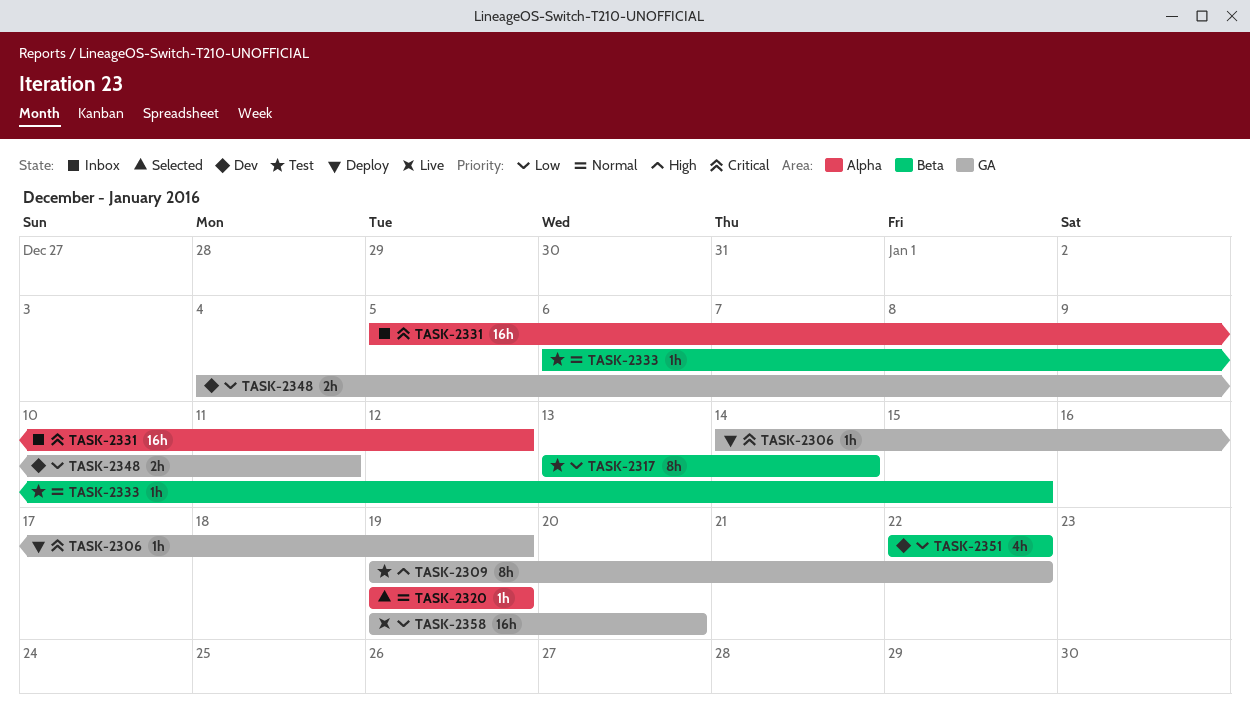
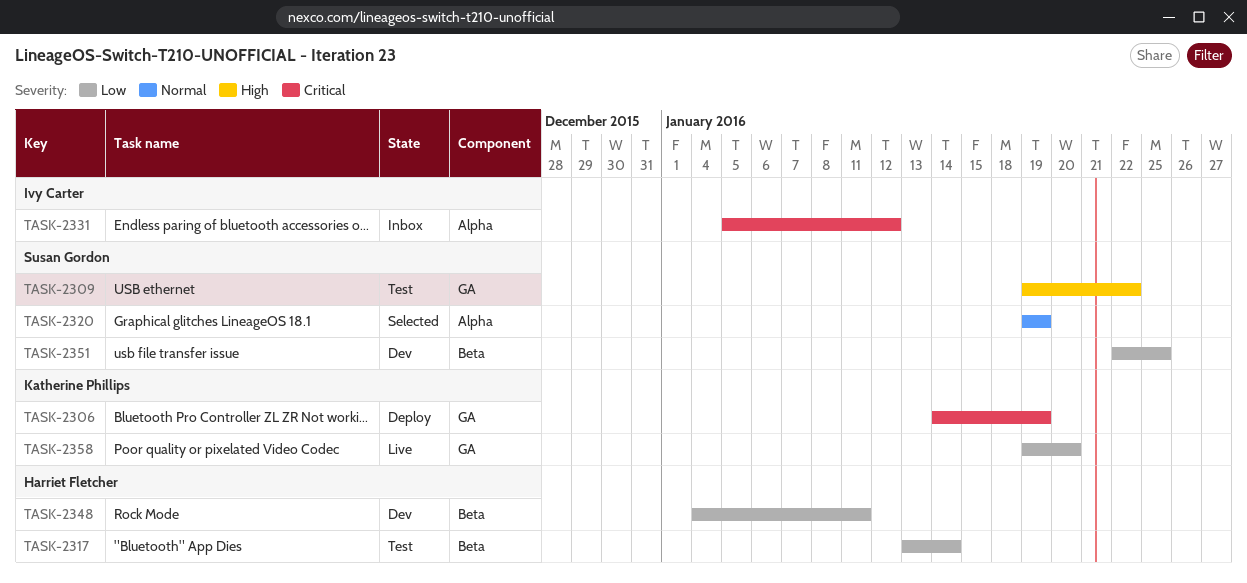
TASK-2333: present -> none
TASK-2348, label: GA -> Beta
TASK-2351, due: Jan 22 -> Jan 25

